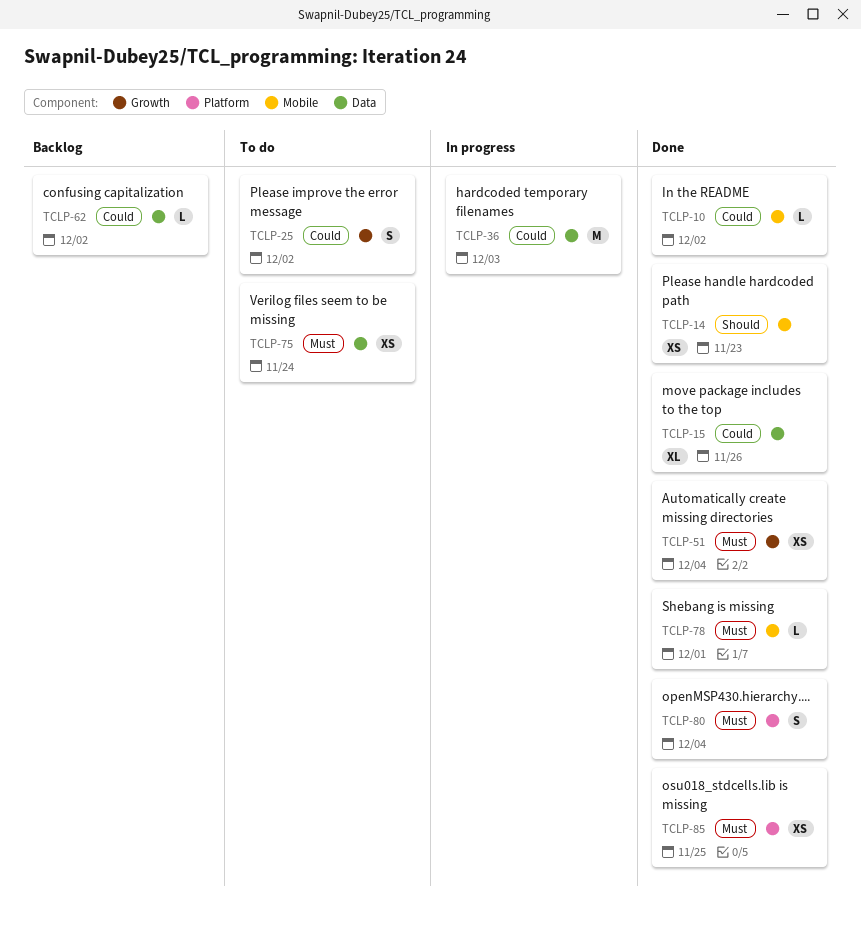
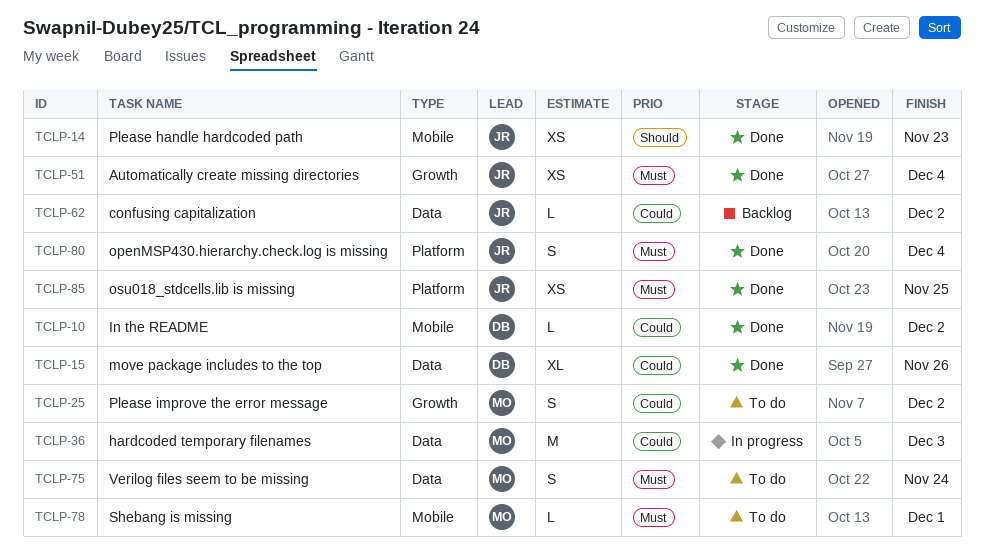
TCLP-75, estimate: XS -> S
TCLP-78, status: Done -> To do

